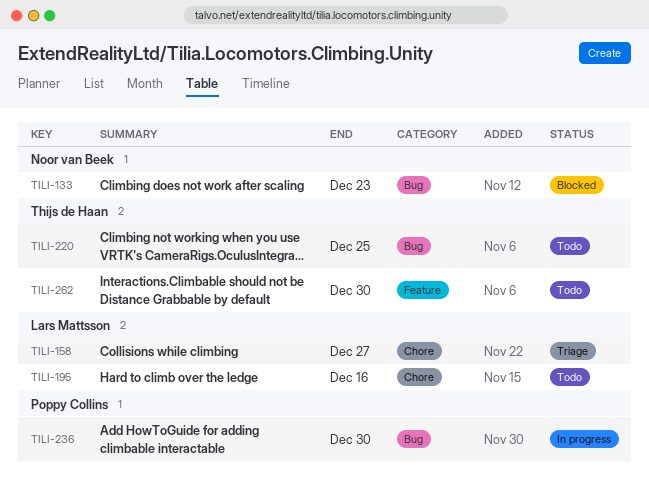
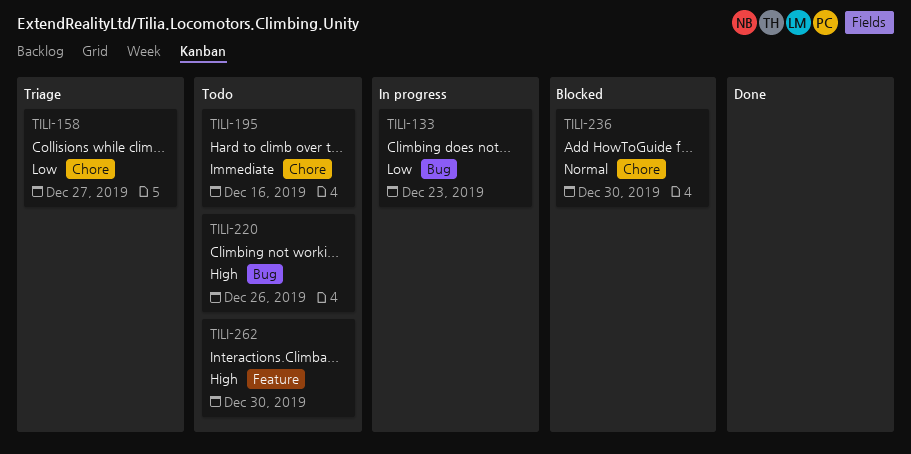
TILI-133, status: Blocked -> In progress
TILI-220, due: Dec 25 -> Dec 26
TILI-236, status: In progress -> Blocked
TILI-236, label: Bug -> Chore

